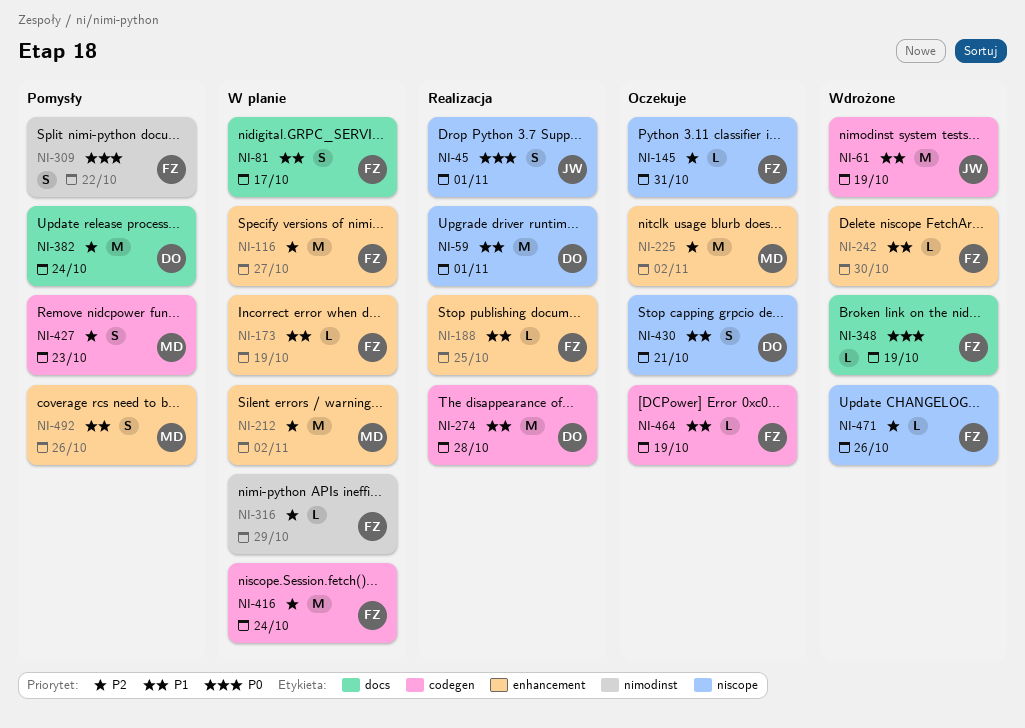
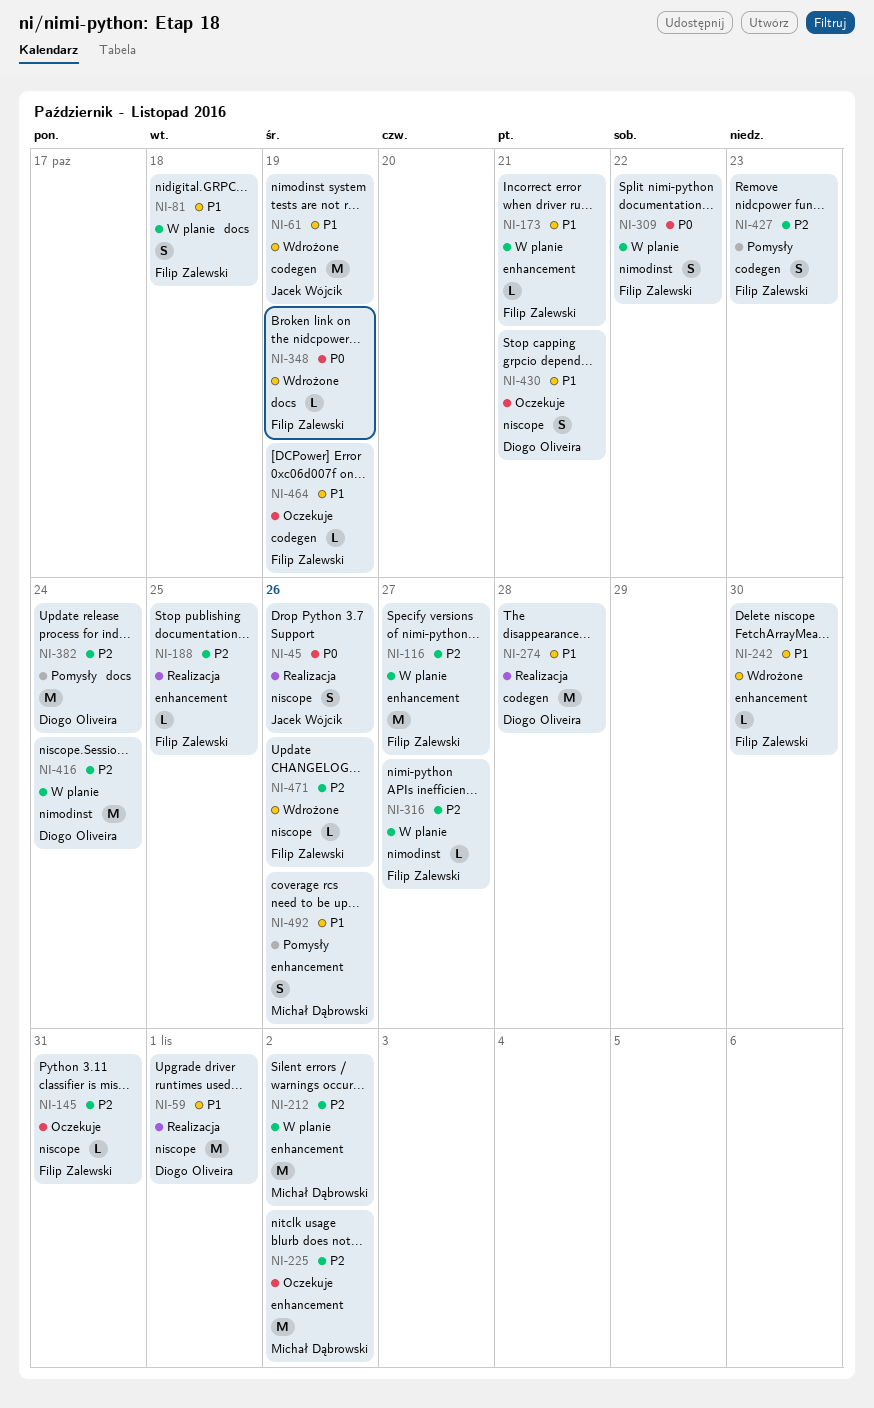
NI-45, due: Nov 1 -> Oct 26
NI-81, due: Oct 17 -> Oct 18
NI-173, due: Oct 19 -> Oct 21
NI-188, priority: P1 -> P2
NI-309, status: Pomysły -> W planie
NI-316, due: Oct 29 -> Oct 27
NI-416, owner: Filip Zalewski -> Diogo Oliveira
NI-416, label: codegen -> nimodinst
NI-427, owner: Michał Dąbrowski -> Filip Zalewski

